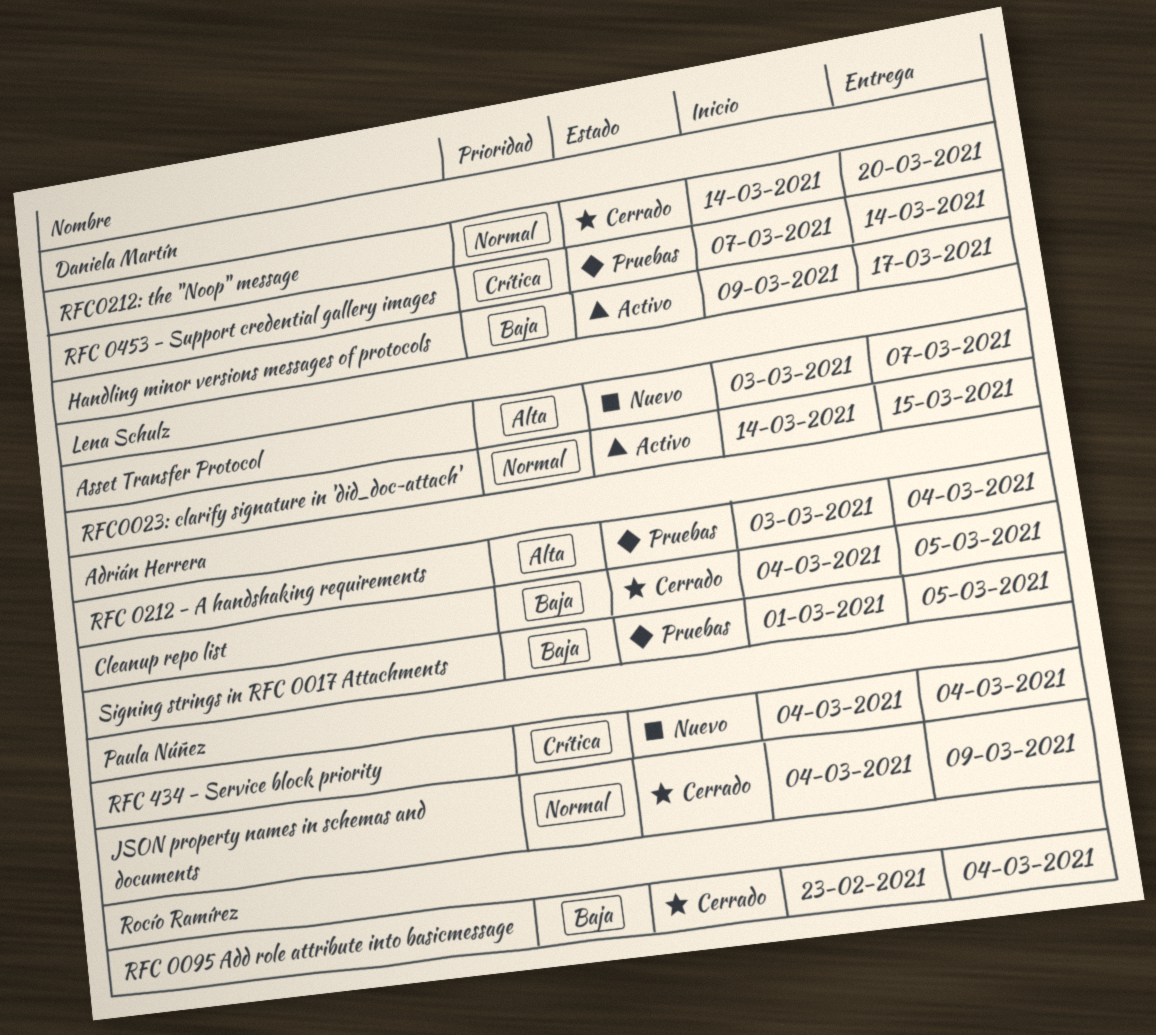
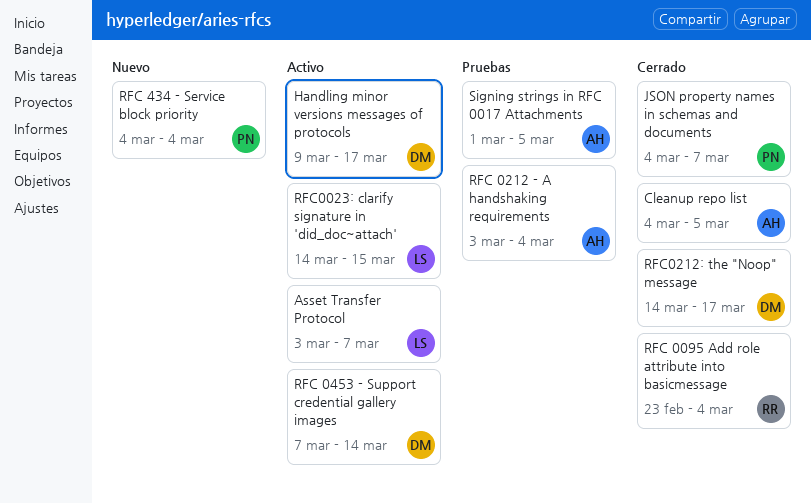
Asset Transfer Protocol, status: Nuevo -> Activo
JSON property names in schemas and documents, due: Mar 9 -> Mar 7
RFC 0453 - Support credential gallery images, status: Pruebas -> Activo
RFC0212: the "Noop" message, due: Mar 20 -> Mar 17

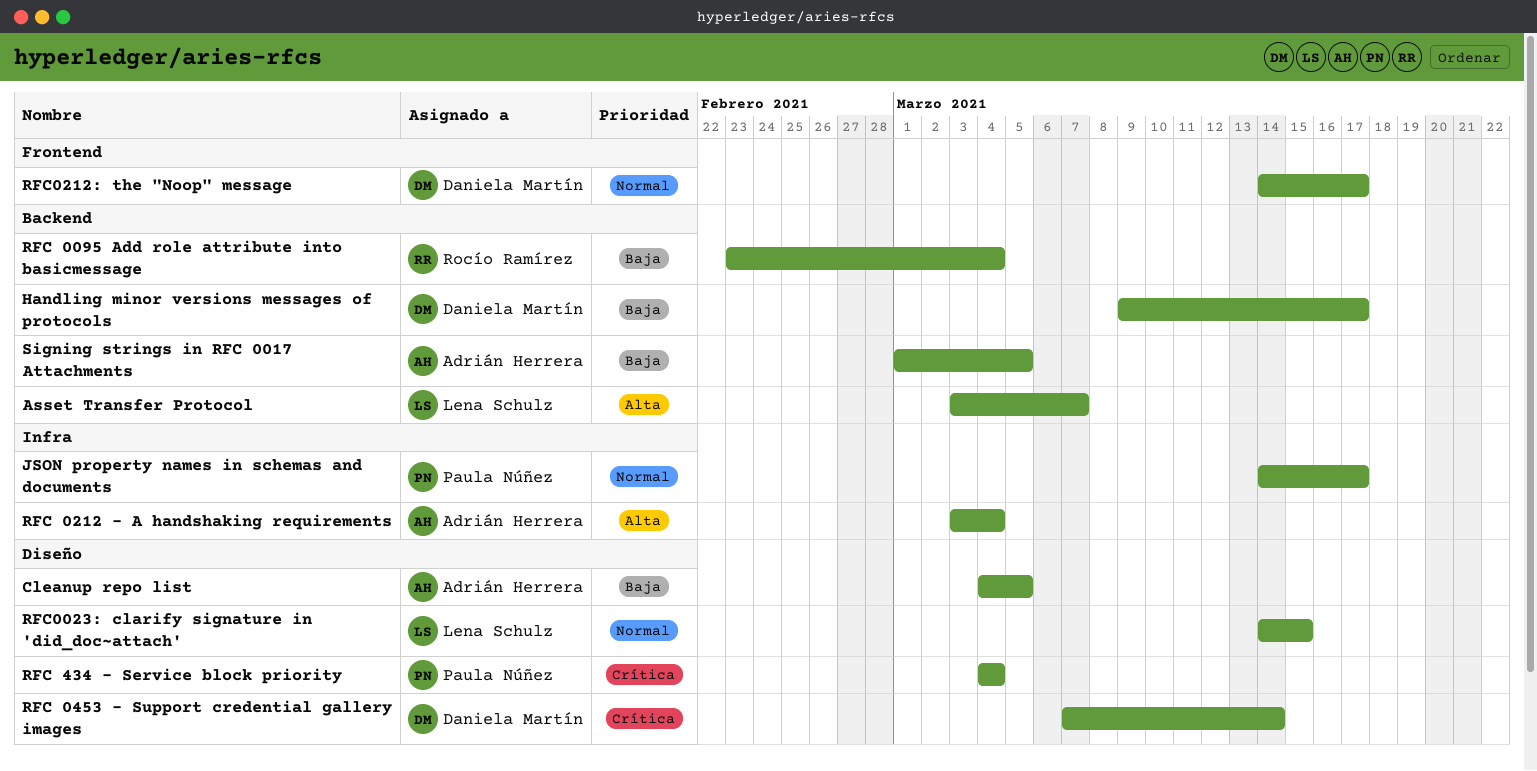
JSON property names in schemas and documents, start: Mar 4 -> Mar 14
JSON property names in schemas and documents, due: Mar 7 -> Mar 17

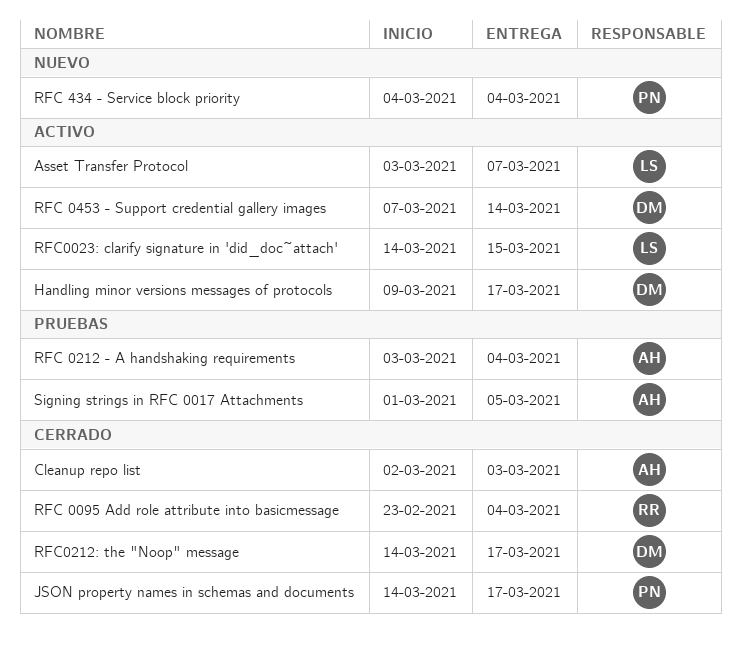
Cleanup repo list, start: Mar 4 -> Mar 2
Cleanup repo list, due: Mar 5 -> Mar 3

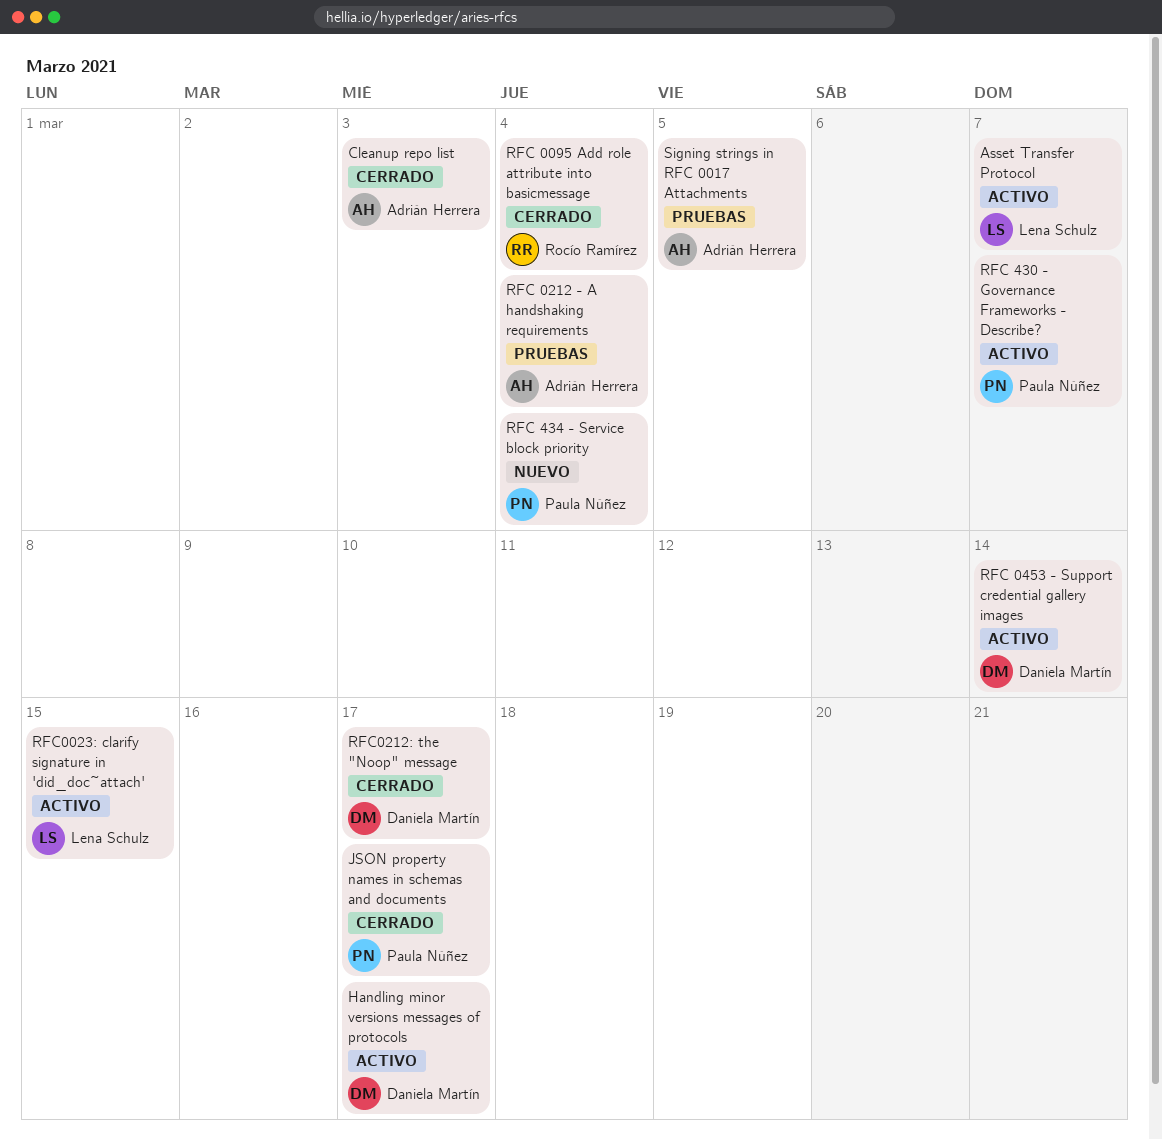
RFC 430 - Governance Frameworks - Describe?: none -> present

